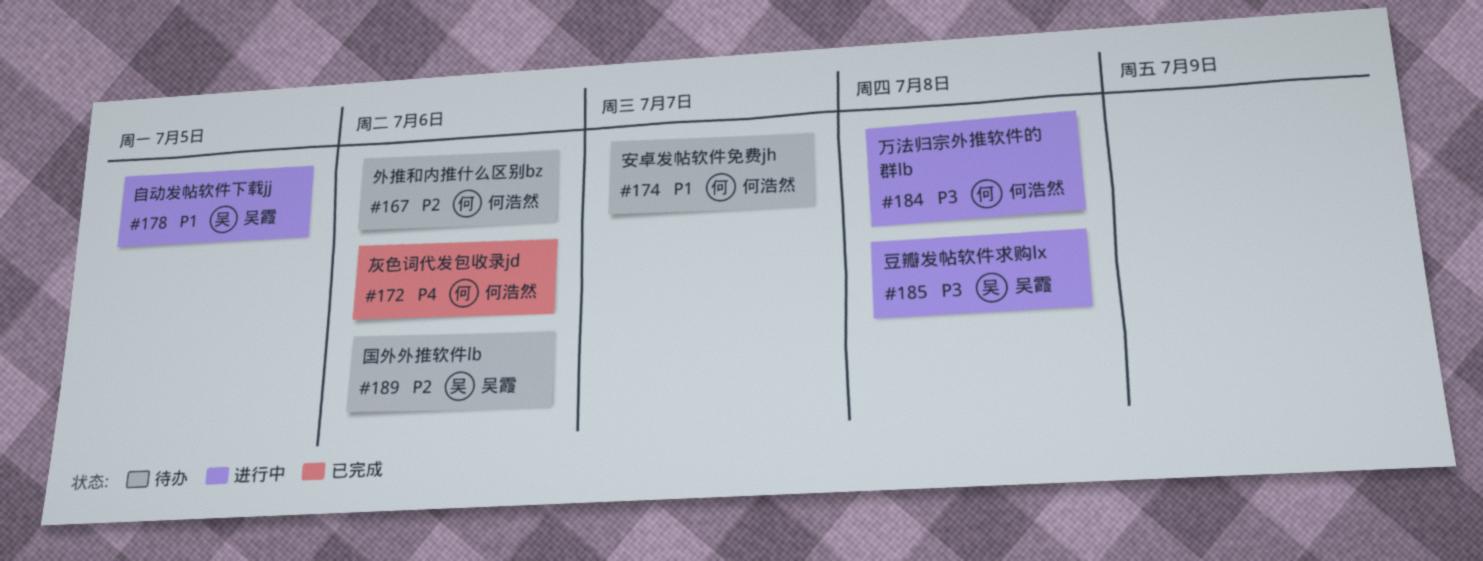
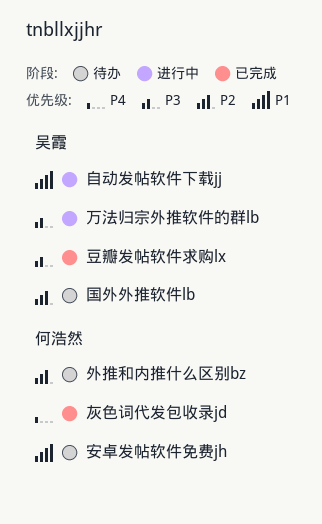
万法归宗外推软件的群lb, owner: 何浩然 -> 吴霞
豆瓣发帖软件求购lx, status: 进行中 -> 已完成

